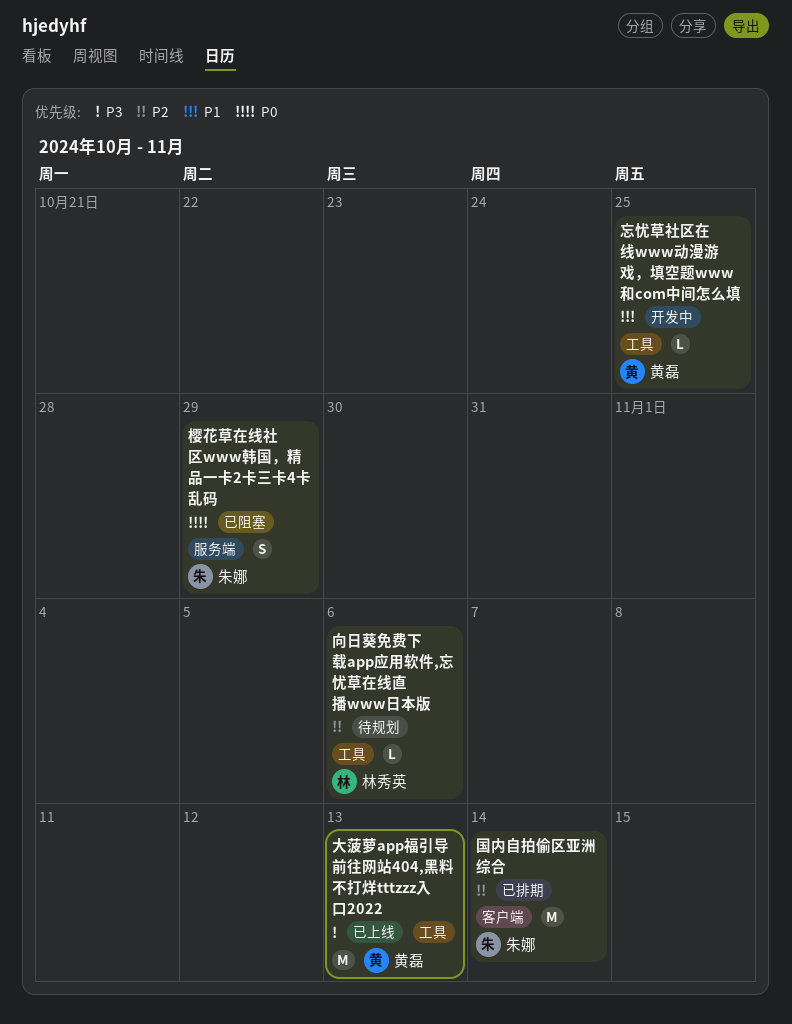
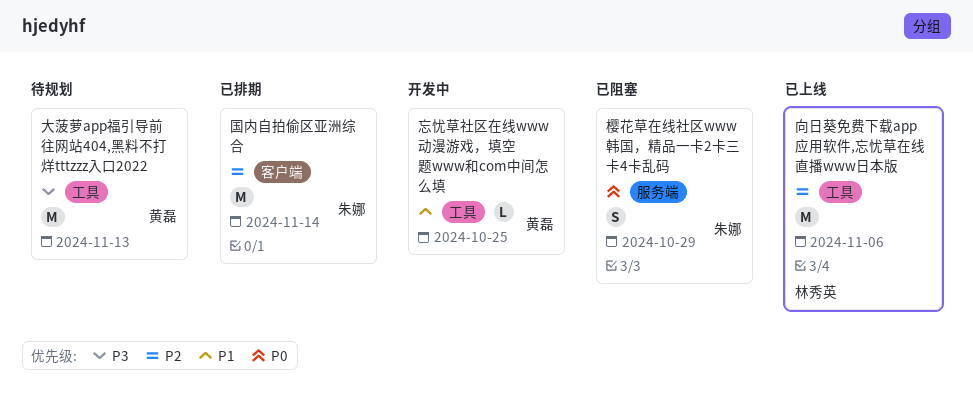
向日葵免费下载app应用软件,忘忧草在线直播www日本版, status: 待规划 -> 已上线
向日葵免费下载app应用软件,忘忧草在线直播www日本版, estimate: L -> M
大菠萝app福引导前往网站404,黑料不打烊tttzzz入口2022, status: 已上线 -> 待规划

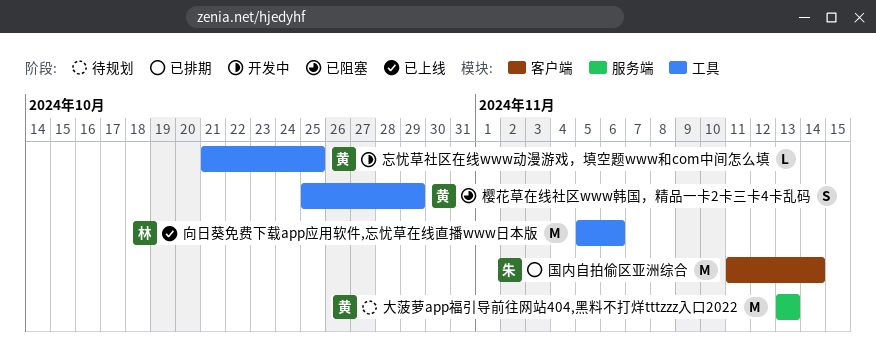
大菠萝app福引导前往网站404,黑料不打烊tttzzz入口2022, label: 工具 -> 服务端
樱花草在线社区www韩国，精品一卡2卡三卡4卡乱码, owner: 朱娜 -> 黄磊
樱花草在线社区www韩国，精品一卡2卡三卡4卡乱码, label: 服务端 -> 工具

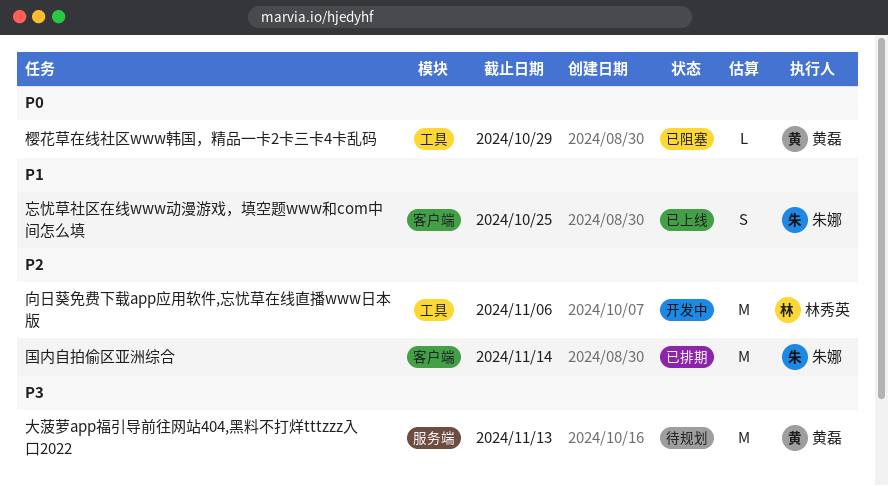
向日葵免费下载app应用软件,忘忧草在线直播www日本版, status: 已上线 -> 开发中
忘忧草社区在线www动漫游戏，填空题www和com中间怎么填, status: 开发中 -> 已上线
忘忧草社区在线www动漫游戏，填空题www和com中间怎么填, owner: 黄磊 -> 朱娜
忘忧草社区在线www动漫游戏，填空题www和com中间怎么填, label: 工具 -> 客户端
忘忧草社区在线www动漫游戏，填空题www和com中间怎么填, estimate: L -> S
樱花草在线社区www韩国，精品一卡2卡三卡4卡乱码, estimate: S -> L

